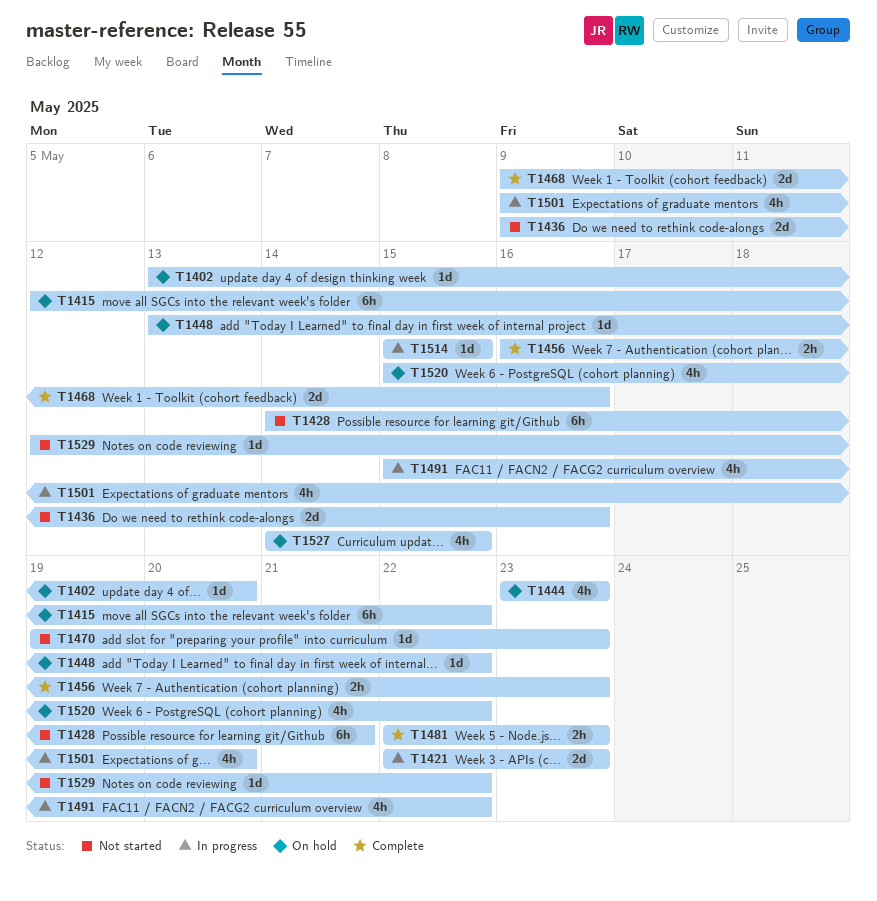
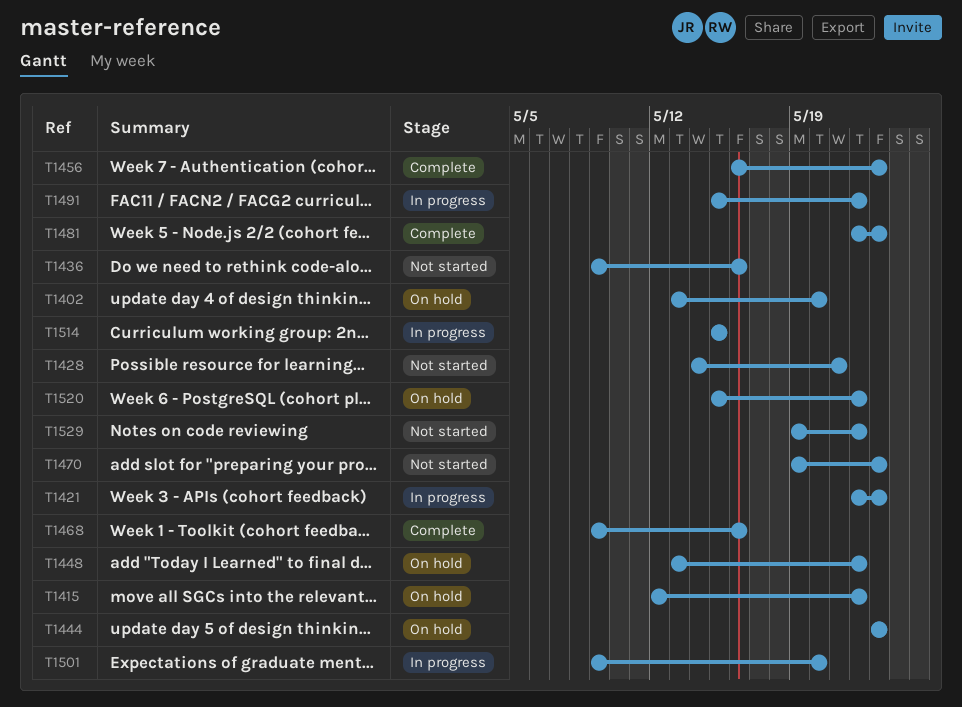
T1527: present -> none
T1529, start: May 12 -> May 19

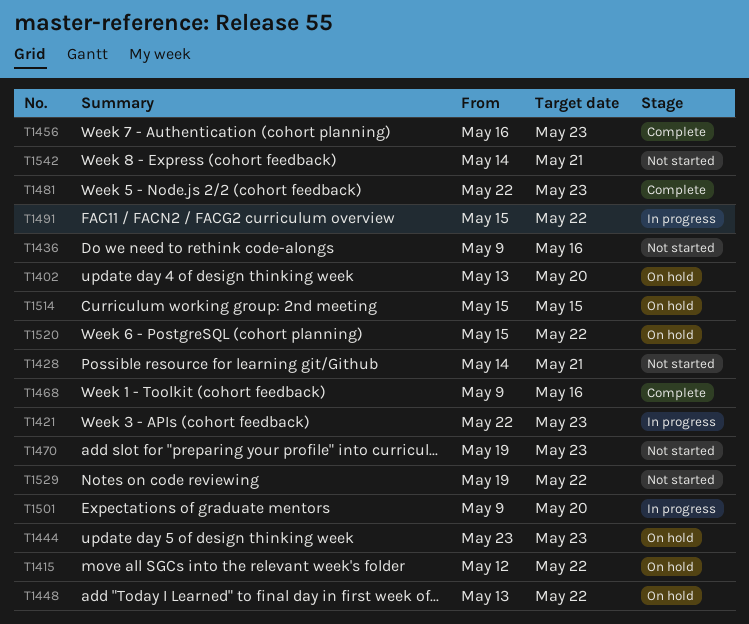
T1514, status: In progress -> On hold
T1542: none -> present

